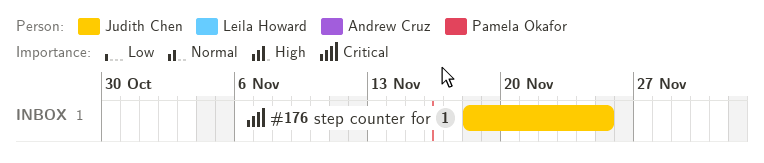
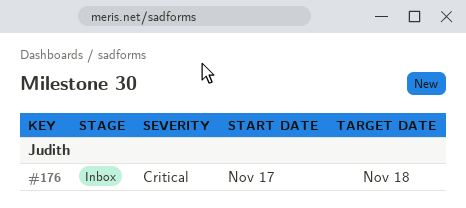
#176, start: Nov 18 -> Nov 17
#176, due: Nov 25 -> Nov 18

